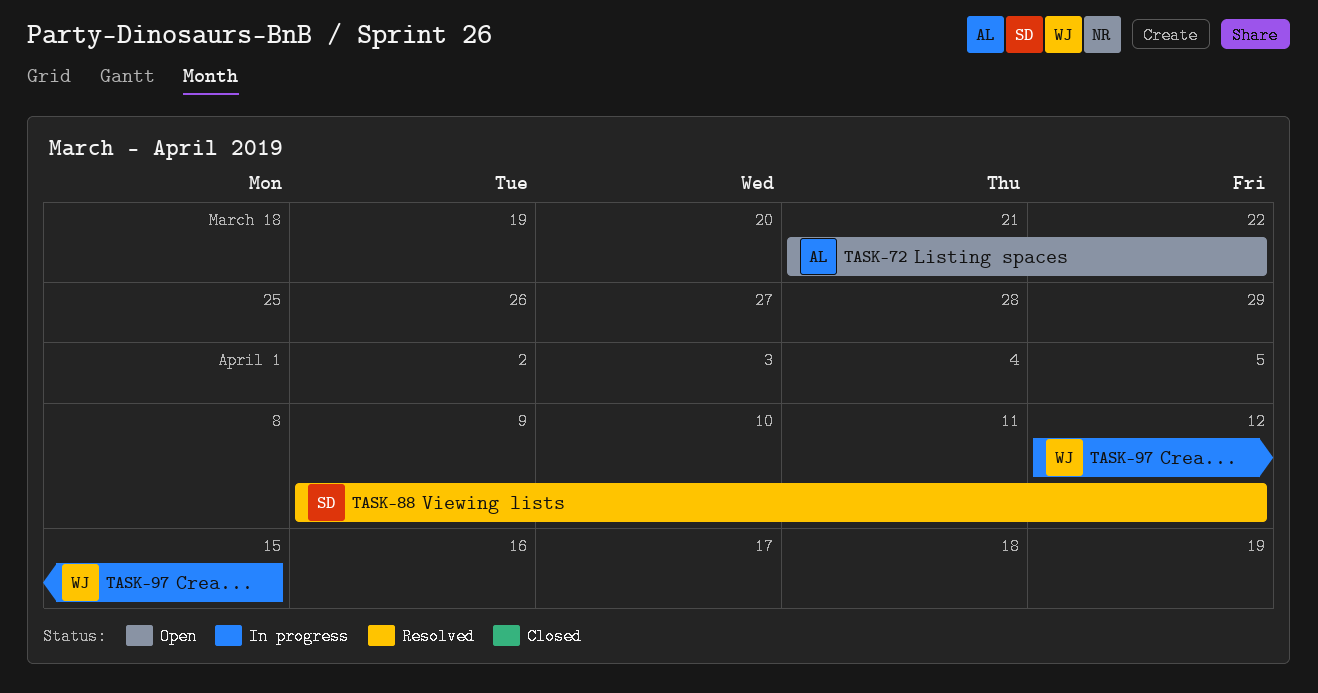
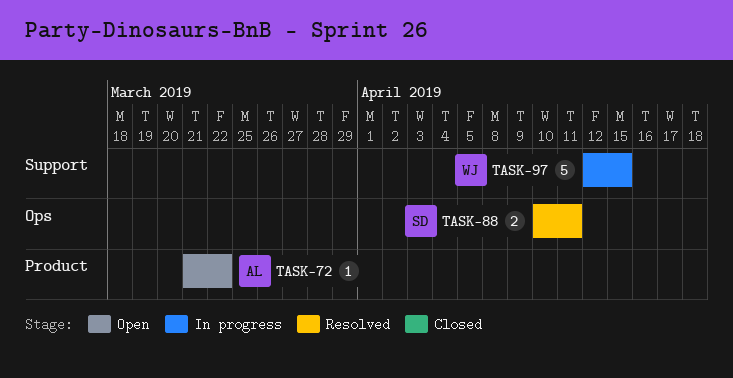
TASK-88, start: Apr 9 -> Apr 10
TASK-88, due: Apr 12 -> Apr 11

